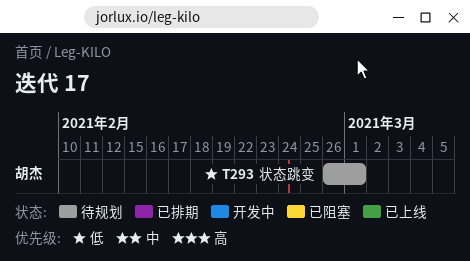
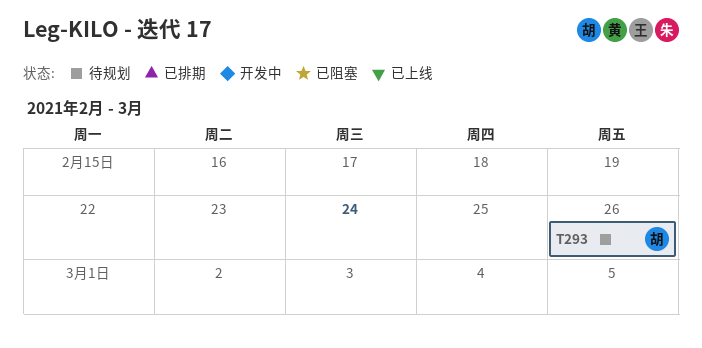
T293, due: Mar 1 -> Feb 26

